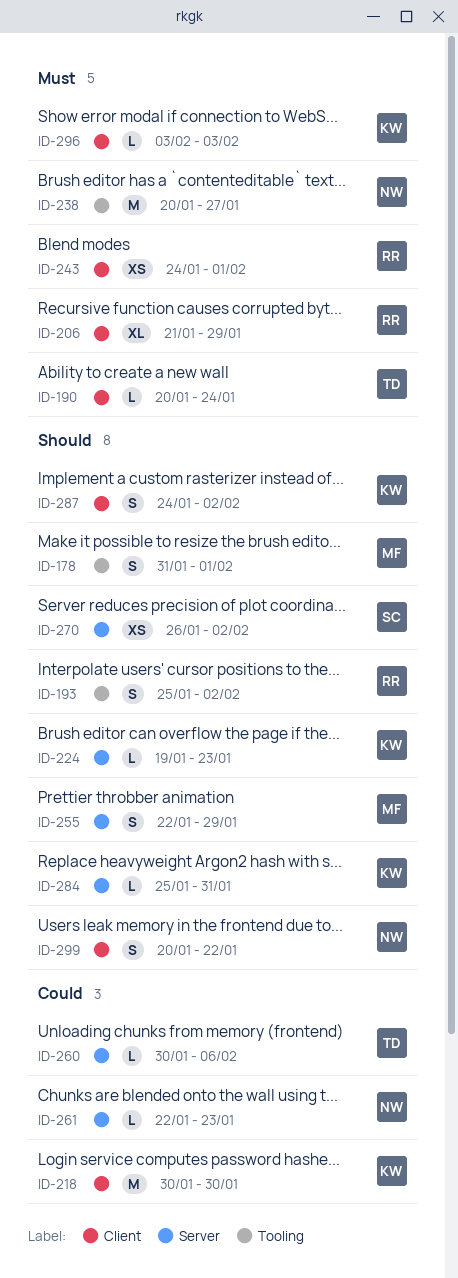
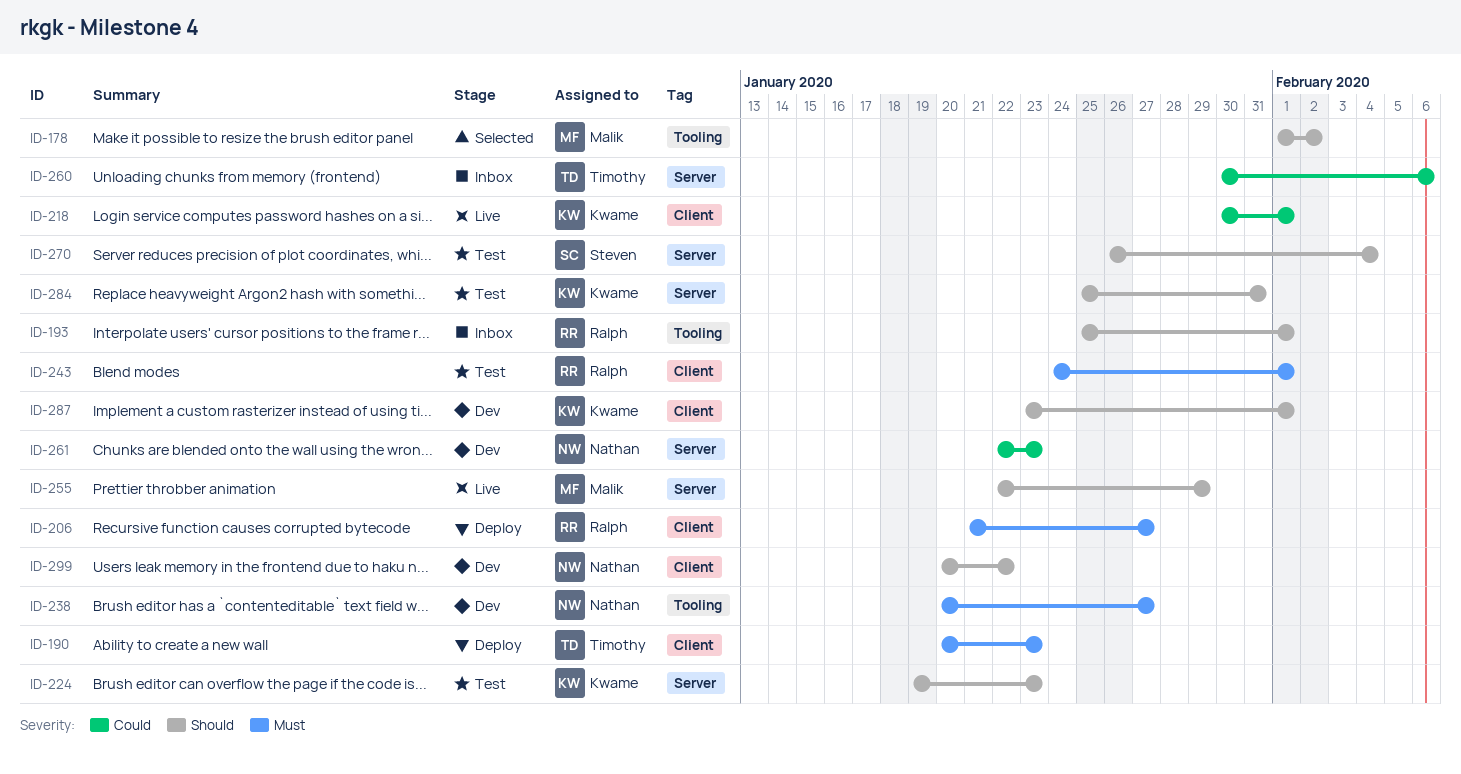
ID-178, start: Jan 31 -> Feb 1
ID-178, due: Feb 1 -> Feb 2
ID-190, due: Jan 24 -> Jan 23
ID-193, due: Feb 2 -> Feb 1
ID-206, due: Jan 29 -> Jan 27
ID-218, due: Jan 30 -> Feb 1
ID-270, due: Feb 2 -> Feb 4
ID-287, start: Jan 24 -> Jan 23
ID-287, due: Feb 2 -> Feb 1
ID-296: present -> none

